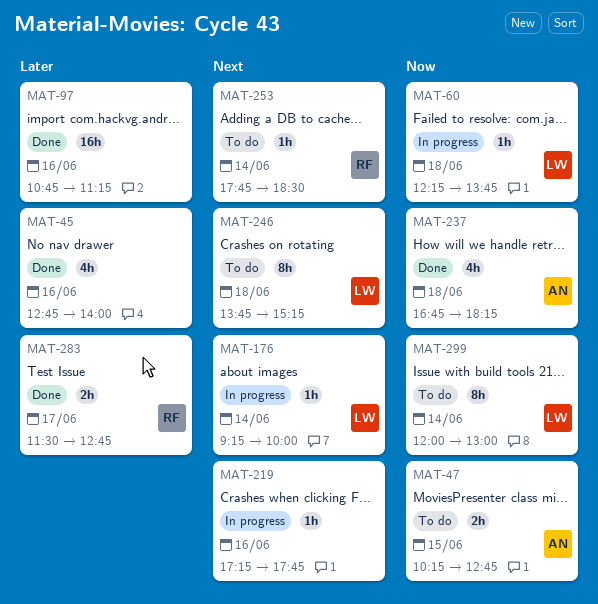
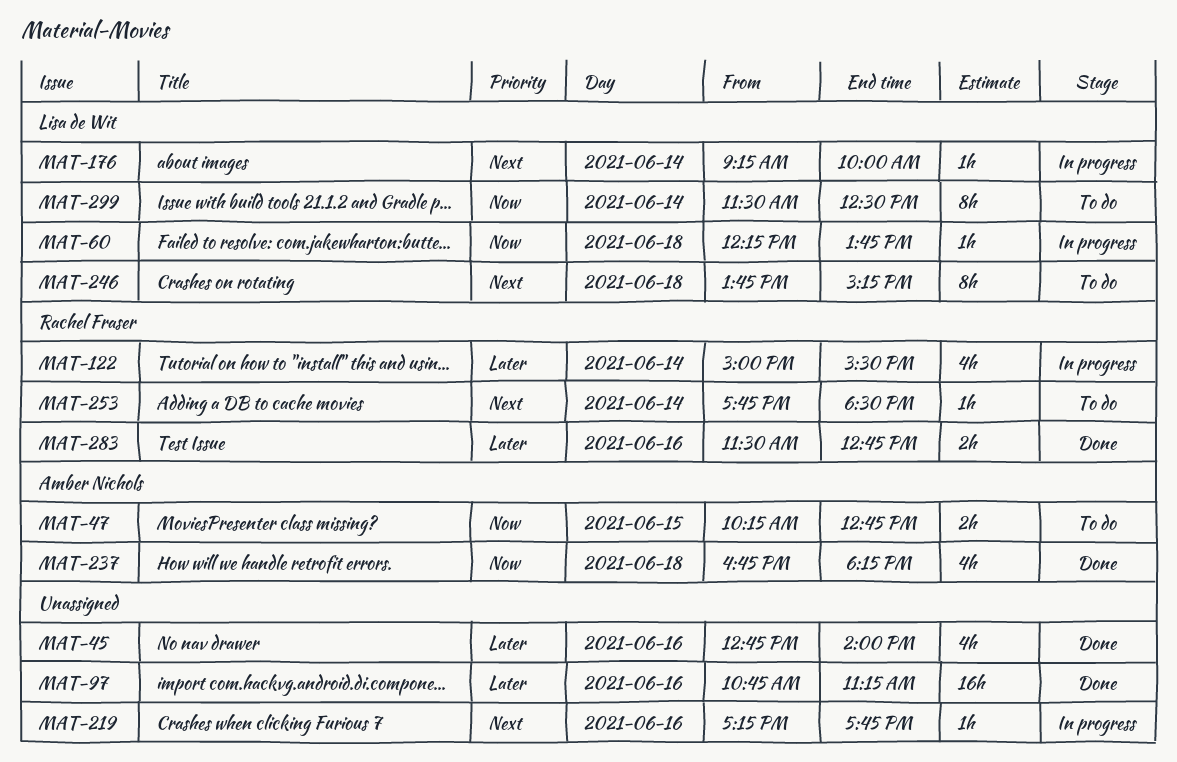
MAT-122: none -> present
MAT-283, day: Jun 17 -> Jun 16
MAT-299, begins: 12:00 -> 11:30
MAT-299, ends: 13:00 -> 12:30

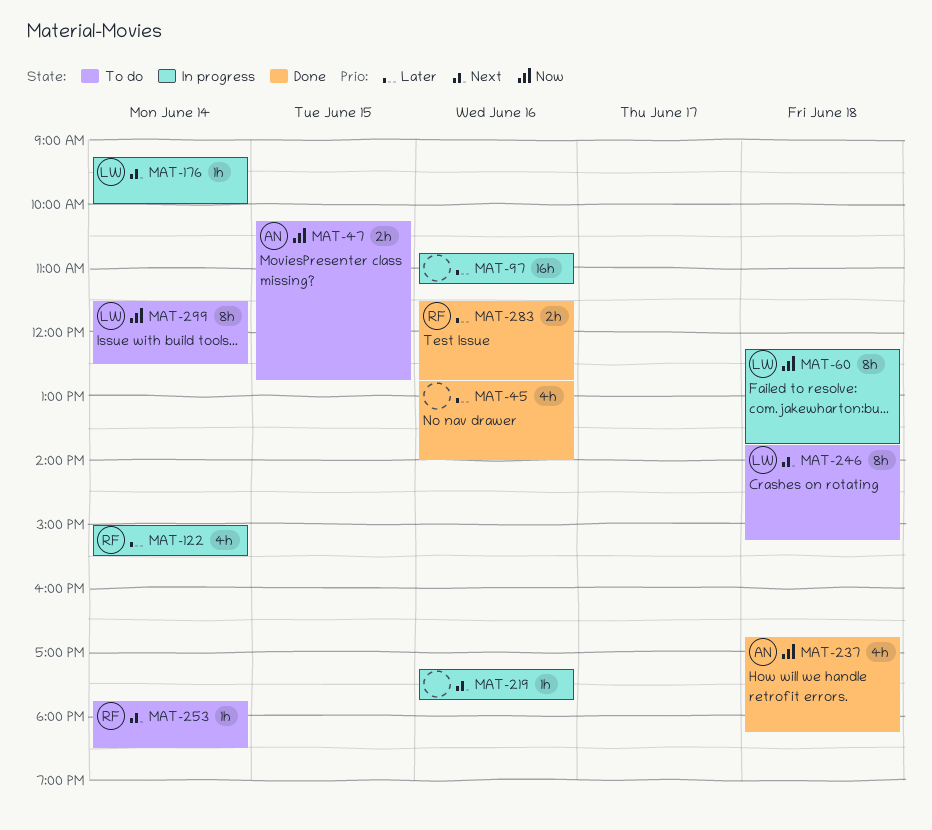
MAT-60, estimate: 1h -> 8h
MAT-97, status: Done -> In progress

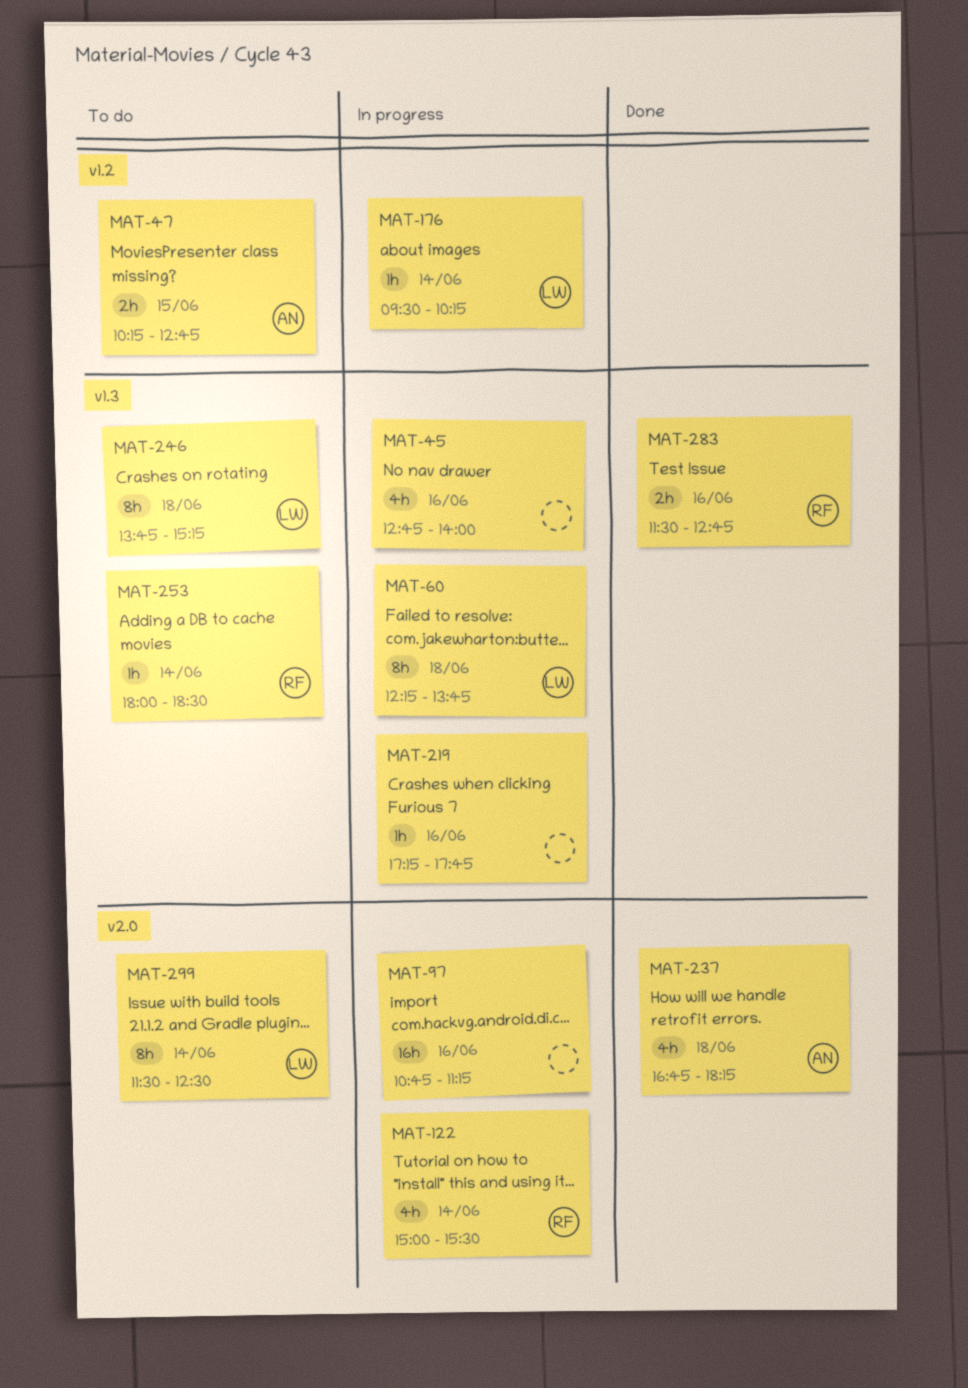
MAT-45, status: Done -> In progress
MAT-176, begins: 09:15 -> 09:30
MAT-176, ends: 10:00 -> 10:15
MAT-253, begins: 17:45 -> 18:00

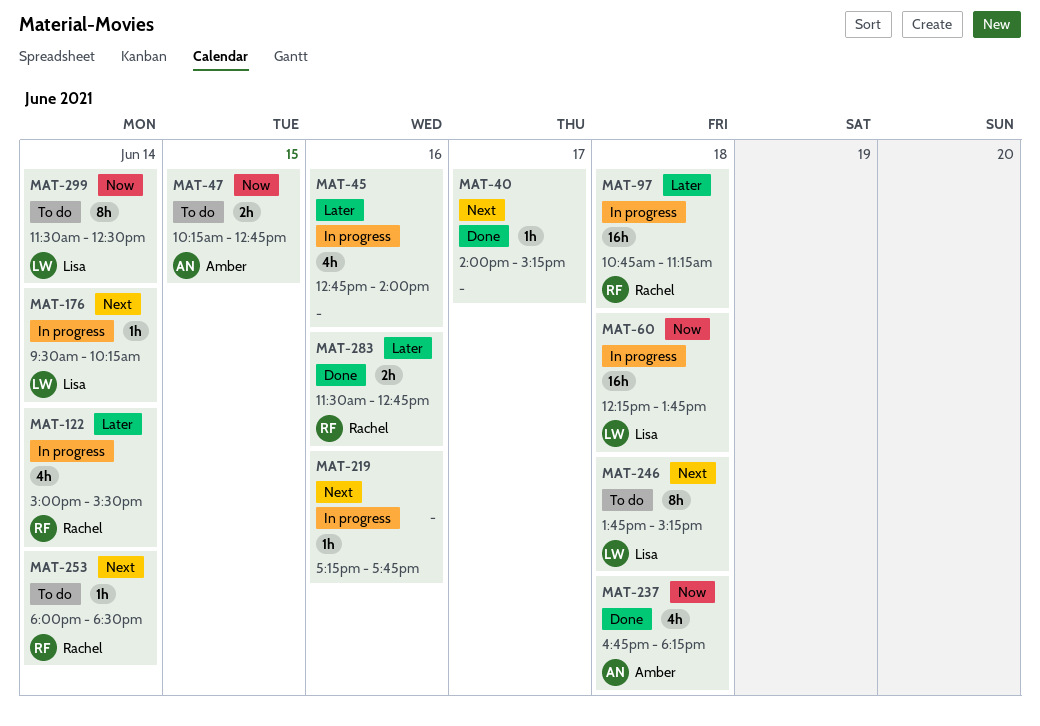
MAT-40: none -> present
MAT-60, estimate: 8h -> 16h
MAT-97, owner: none -> Rachel
MAT-97, day: Jun 16 -> Jun 18

